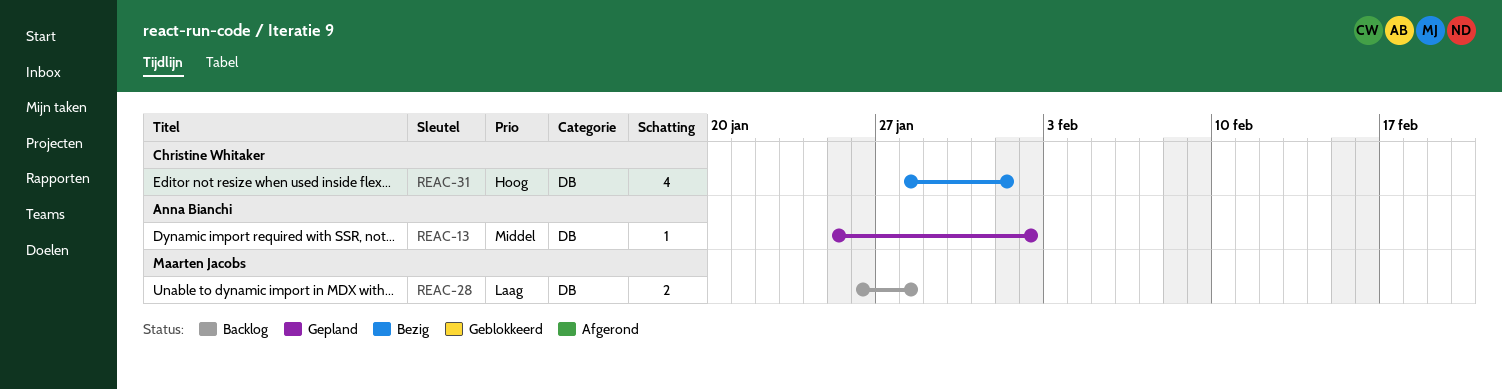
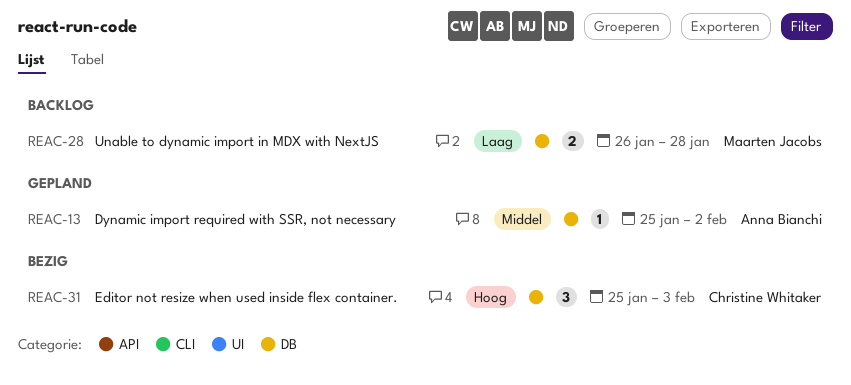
REAC-31, estimate: 4 -> 3
REAC-31, start: Jan 28 -> Jan 25
REAC-31, due: Feb 1 -> Feb 3

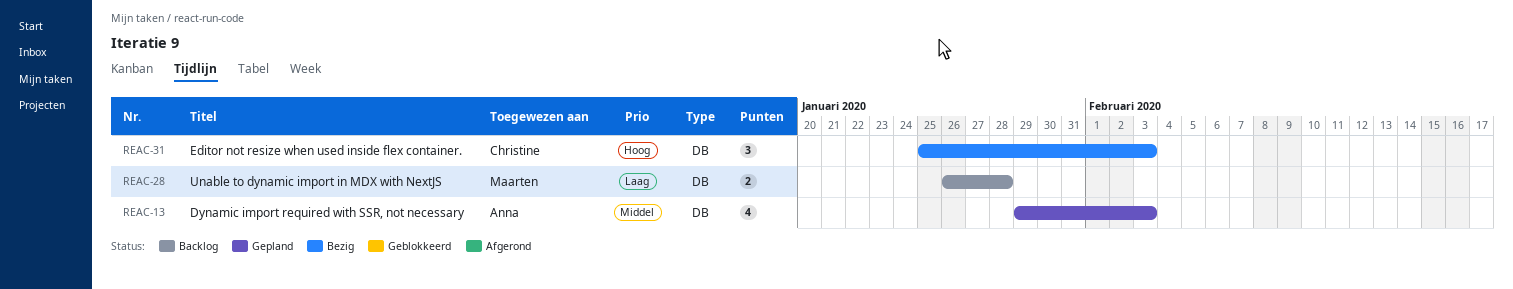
REAC-13, estimate: 1 -> 4
REAC-13, start: Jan 25 -> Jan 29
REAC-13, due: Feb 2 -> Feb 3

